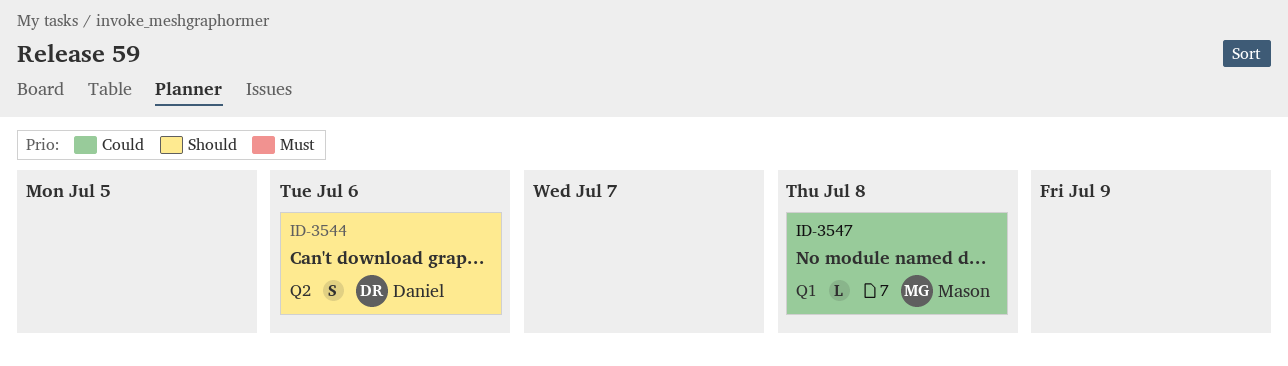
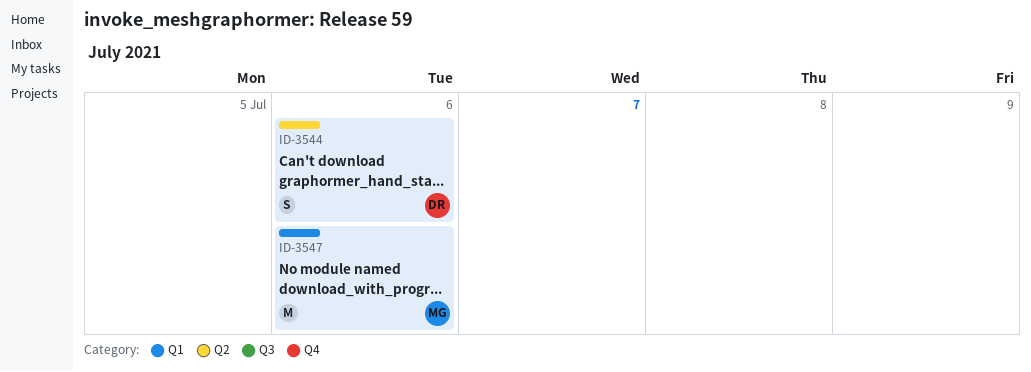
ID-3547, estimate: L -> M
ID-3547, due: Jul 8 -> Jul 6

